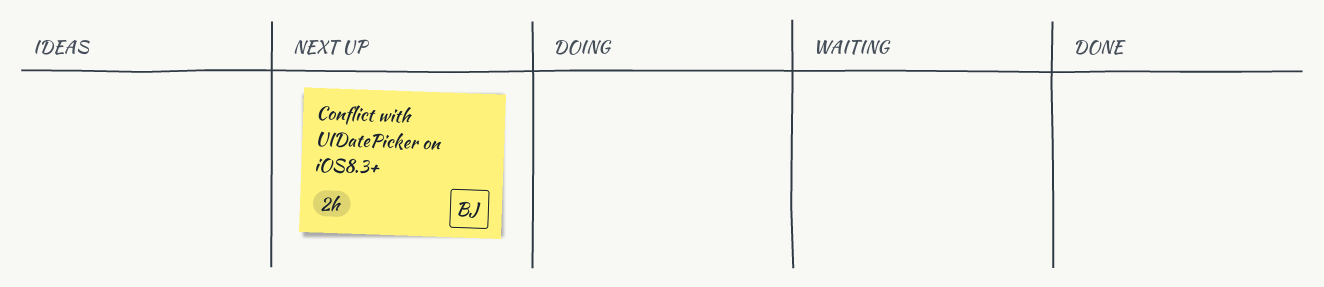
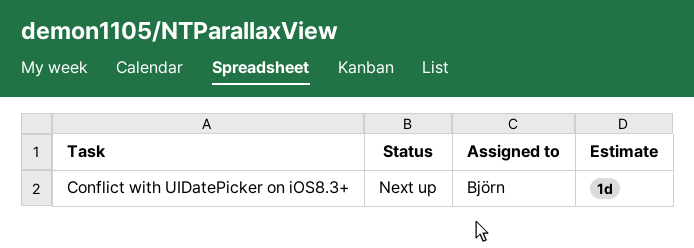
Conflict with UIDatePicker on iOS8.3+, estimate: 2h -> 1d

